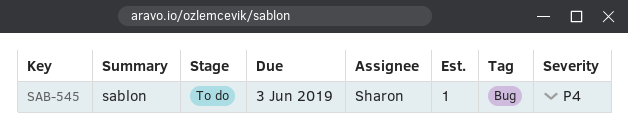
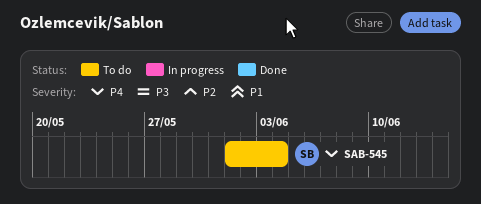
SAB-545, due: Jun 3 -> Jun 4

